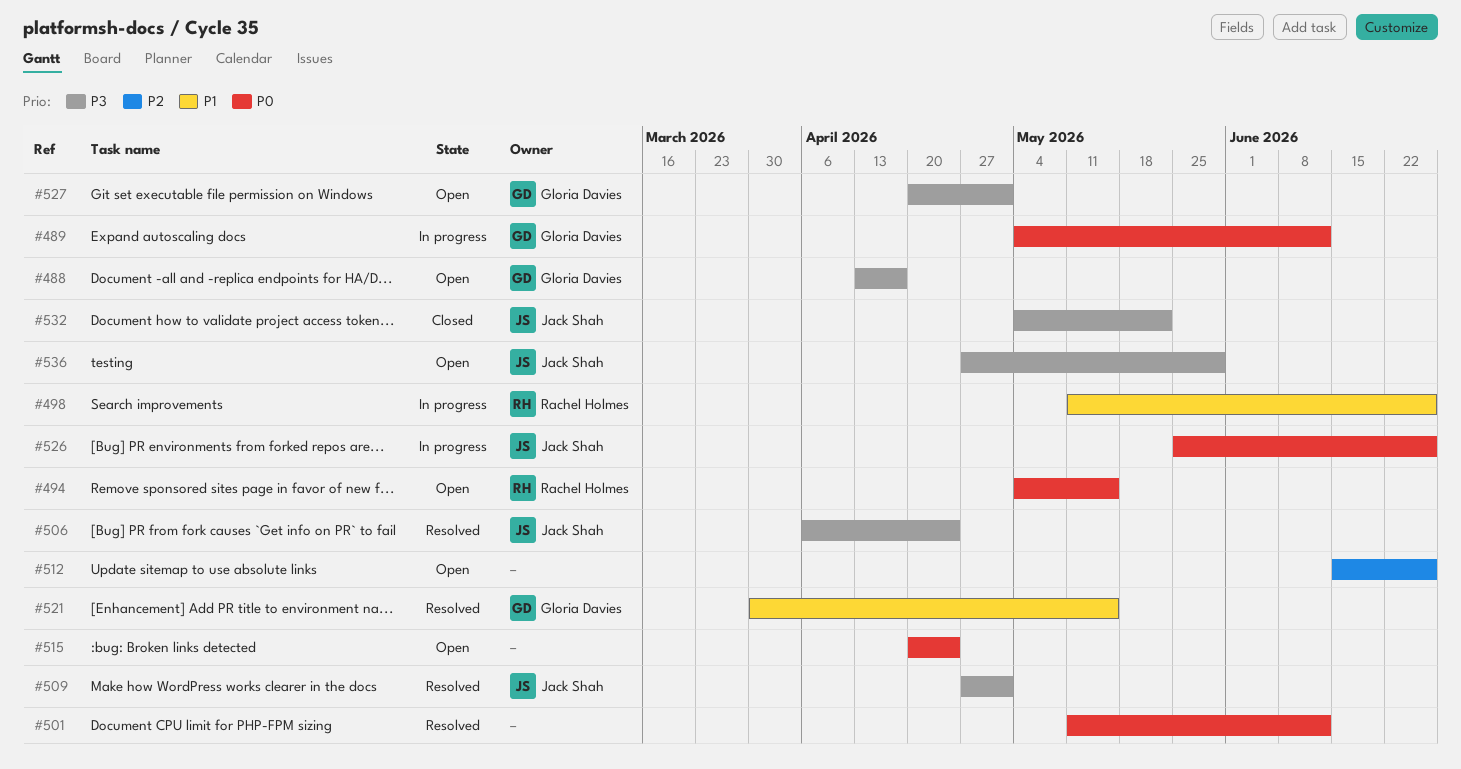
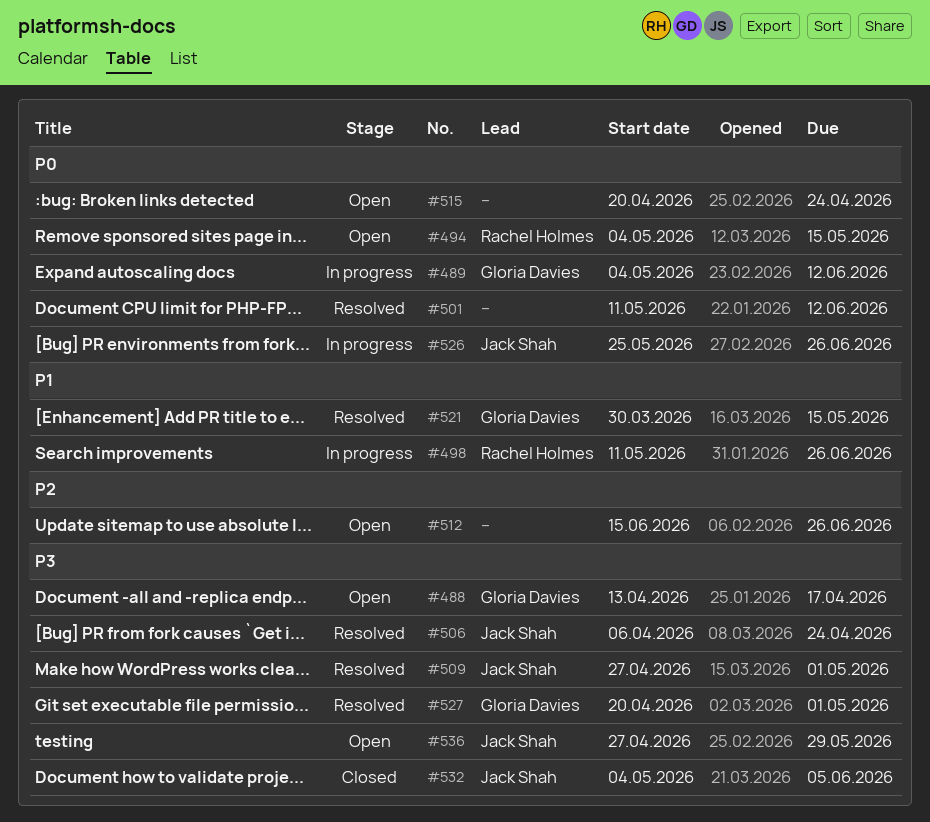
#527, status: Open -> Resolved
#532, due: May 22 -> Jun 5

